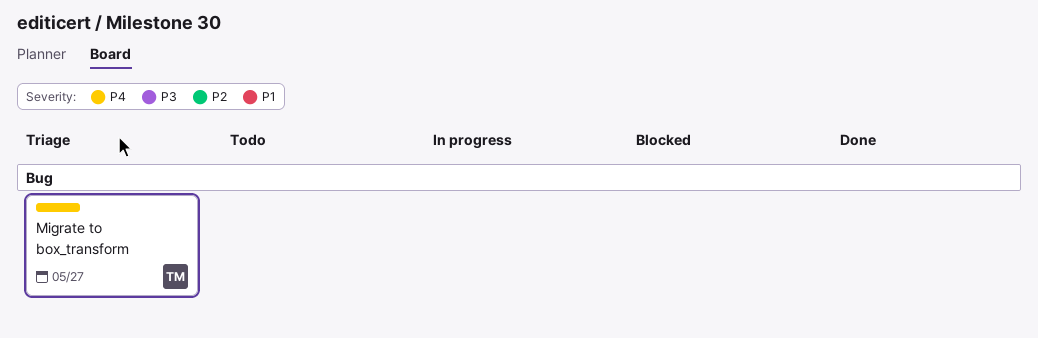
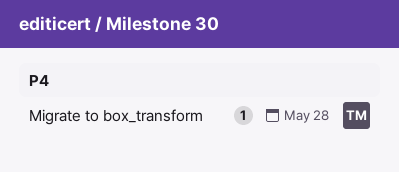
Migrate to box_transform, due: May 27 -> May 28

